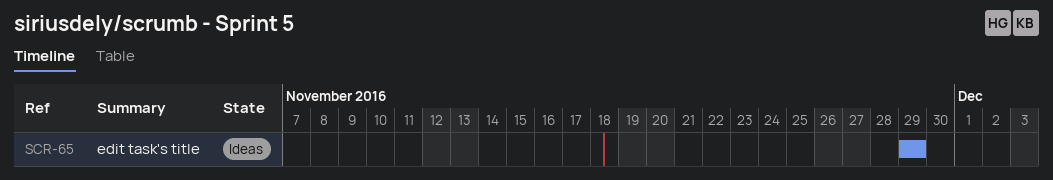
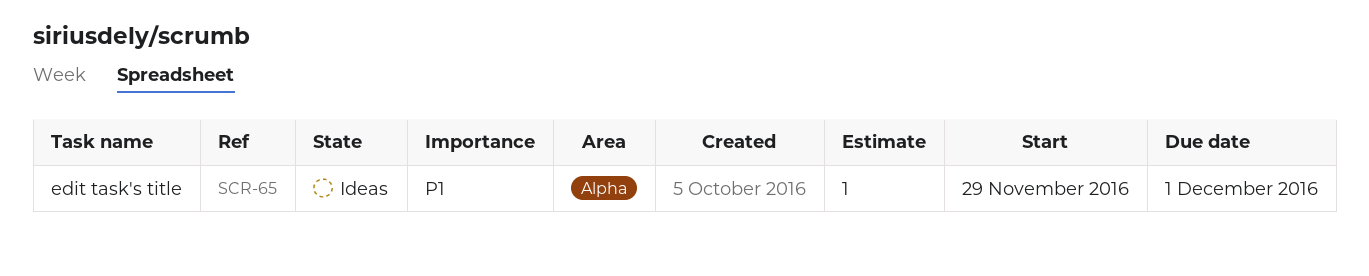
SCR-65, due: Nov 29 -> Dec 1

